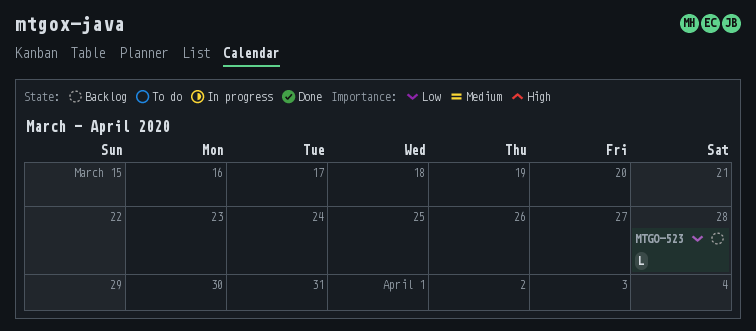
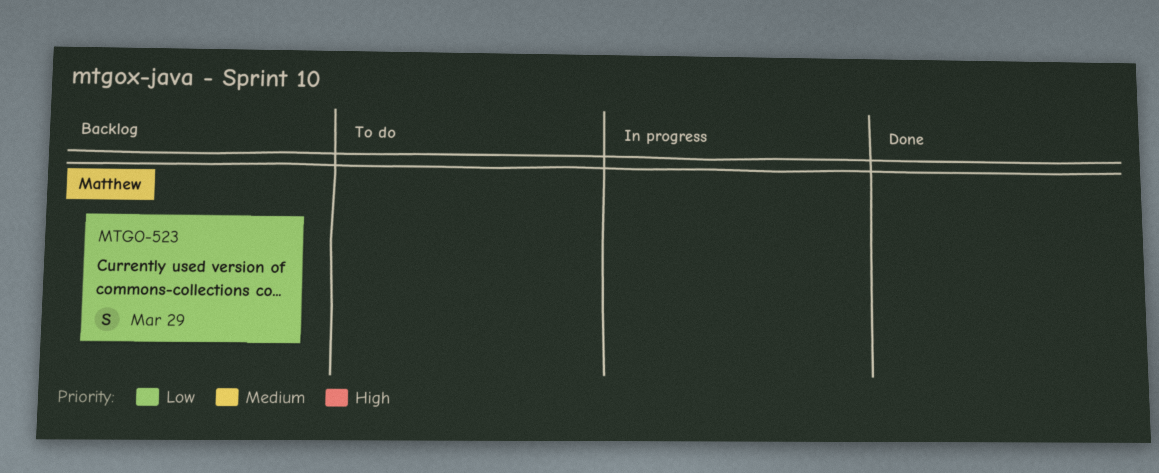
MTGO-523, estimate: L -> S
MTGO-523, due: Mar 28 -> Mar 29

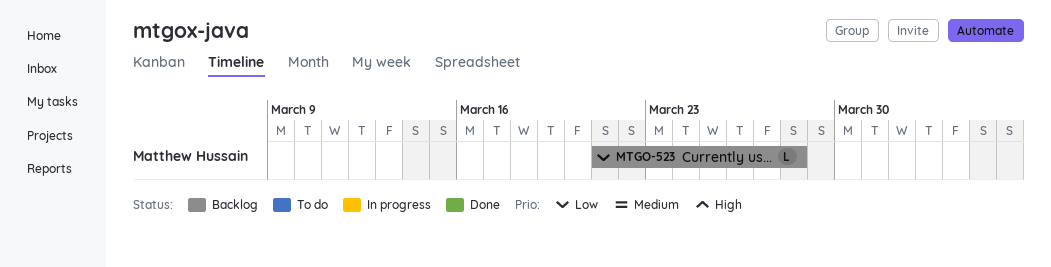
MTGO-523, estimate: S -> L
MTGO-523, due: Mar 29 -> Mar 28

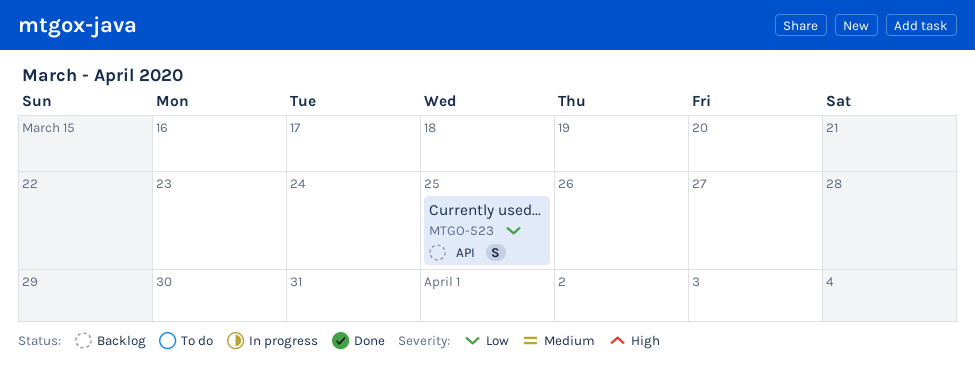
MTGO-523, estimate: L -> S
MTGO-523, due: Mar 28 -> Mar 25

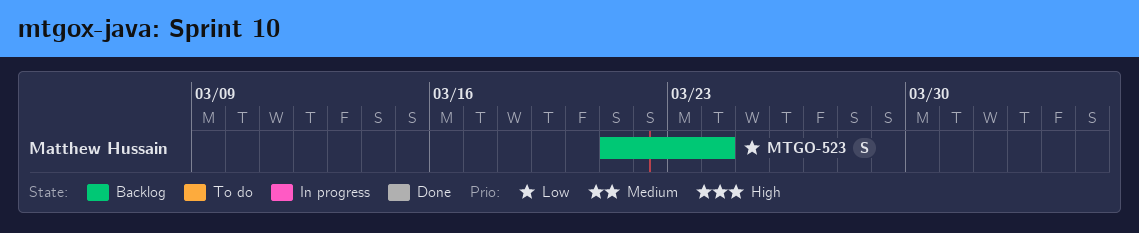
MTGO-523, due: Mar 25 -> Mar 24

